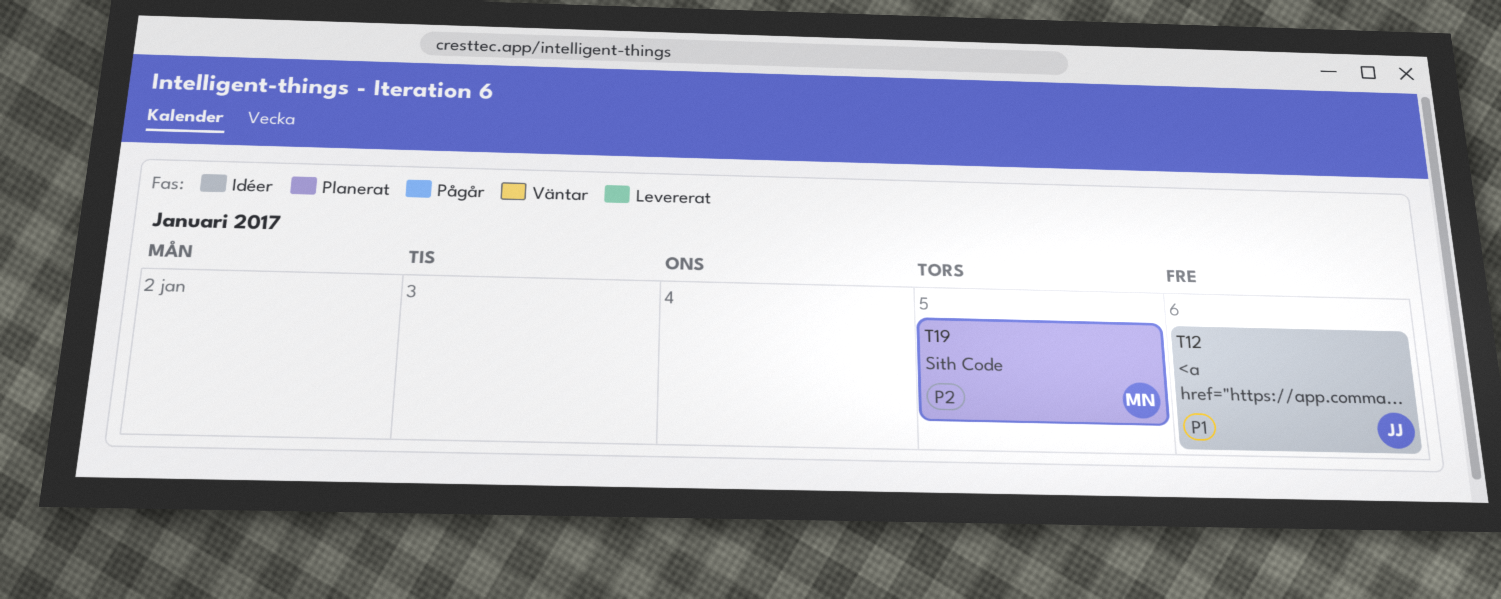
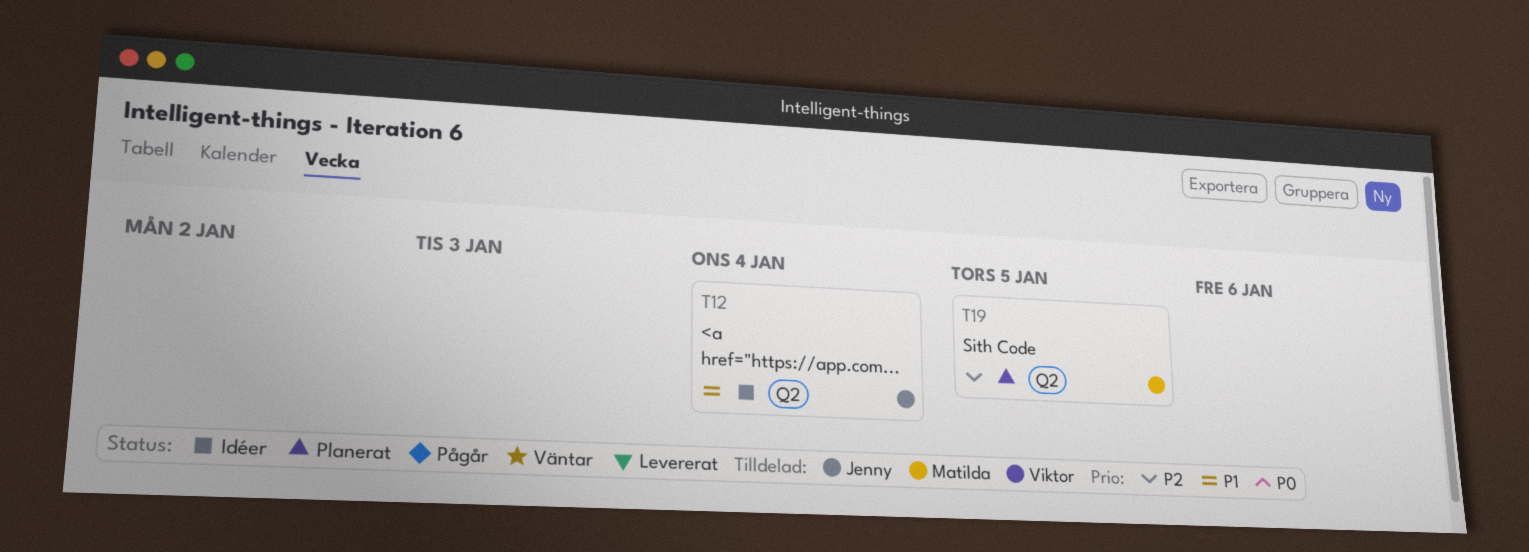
T12, due: Jan 6 -> Jan 4

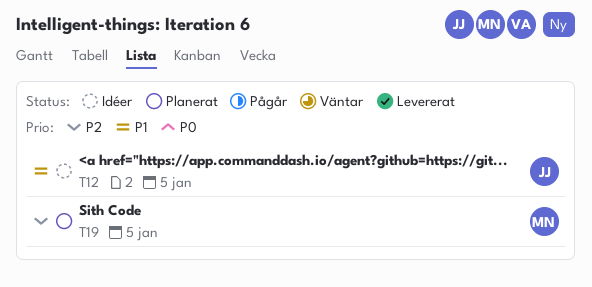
T12, due: Jan 4 -> Jan 5

